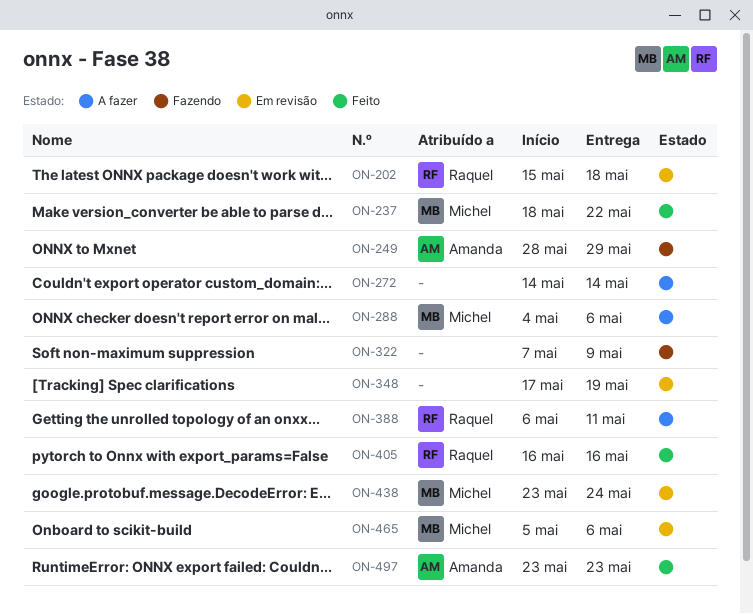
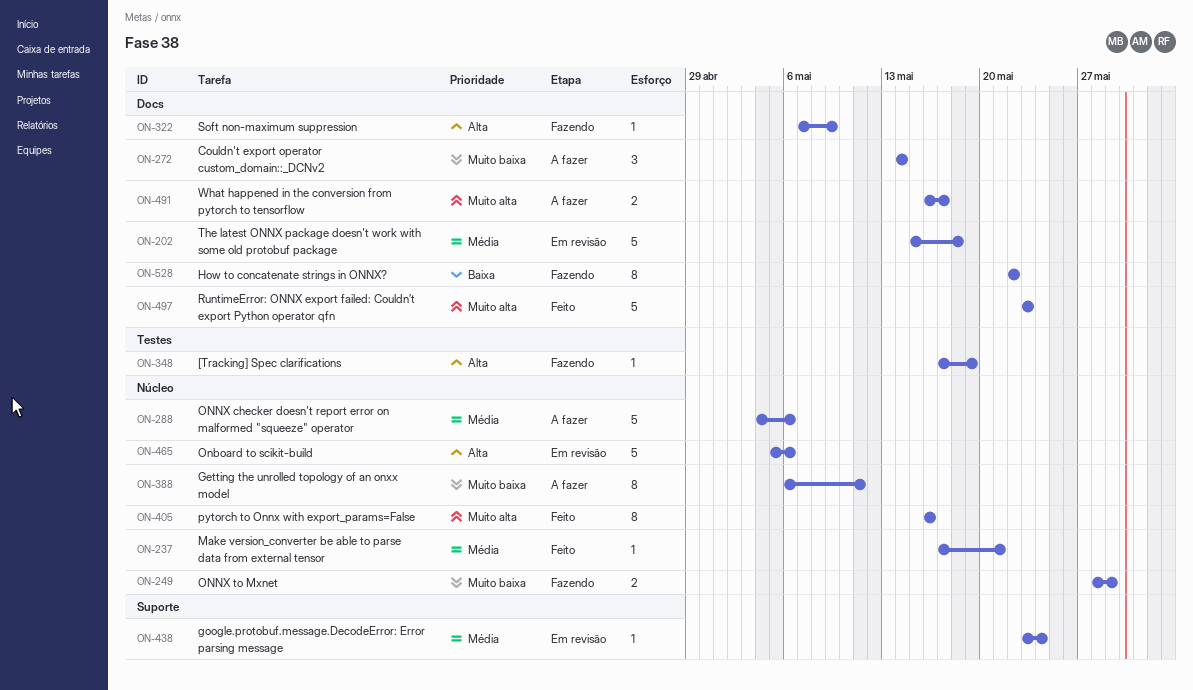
ON-237, start: May 18 -> May 17
ON-237, due: May 22 -> May 21
ON-348, status: Em revisão -> Fazendo
ON-491: none -> present
ON-528: none -> present

